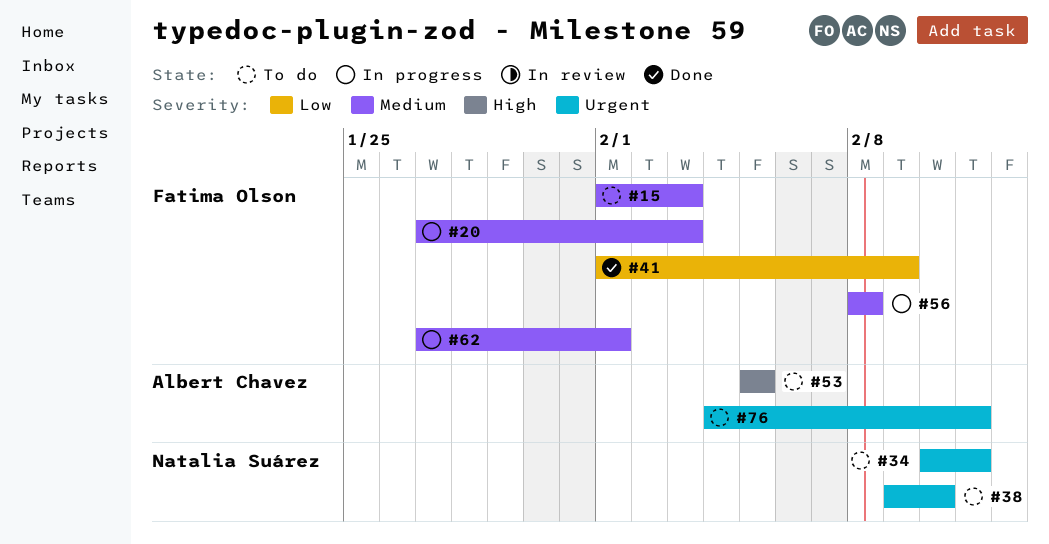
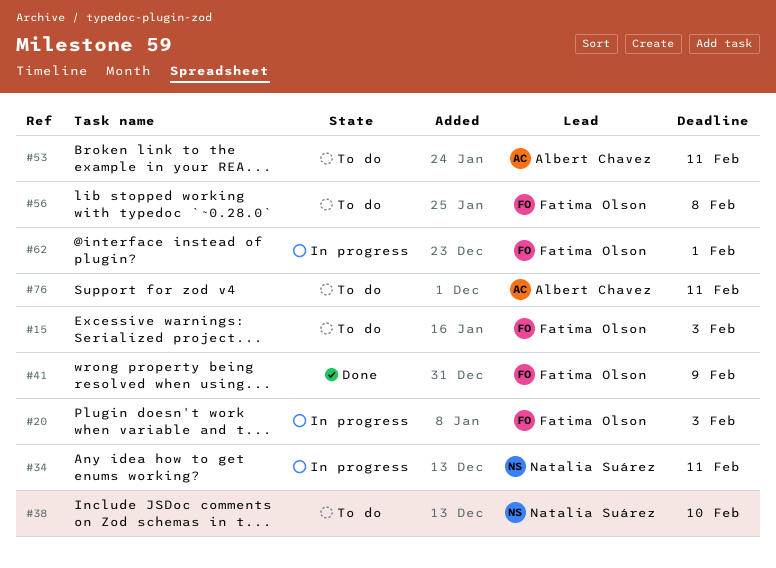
#34, status: To do -> In progress
#53, due: Feb 5 -> Feb 11
#56, status: In progress -> To do

